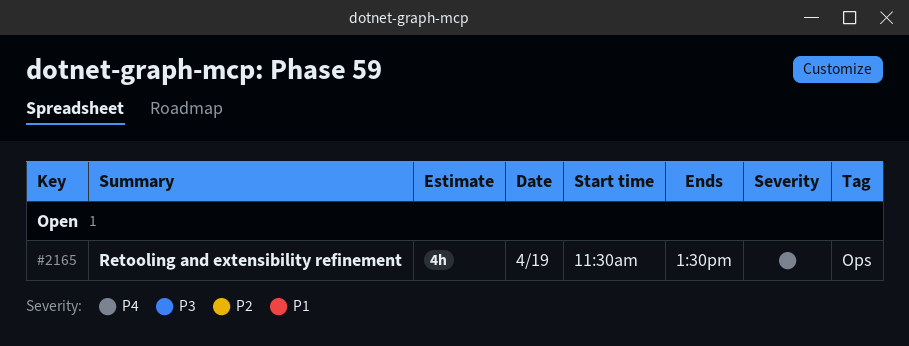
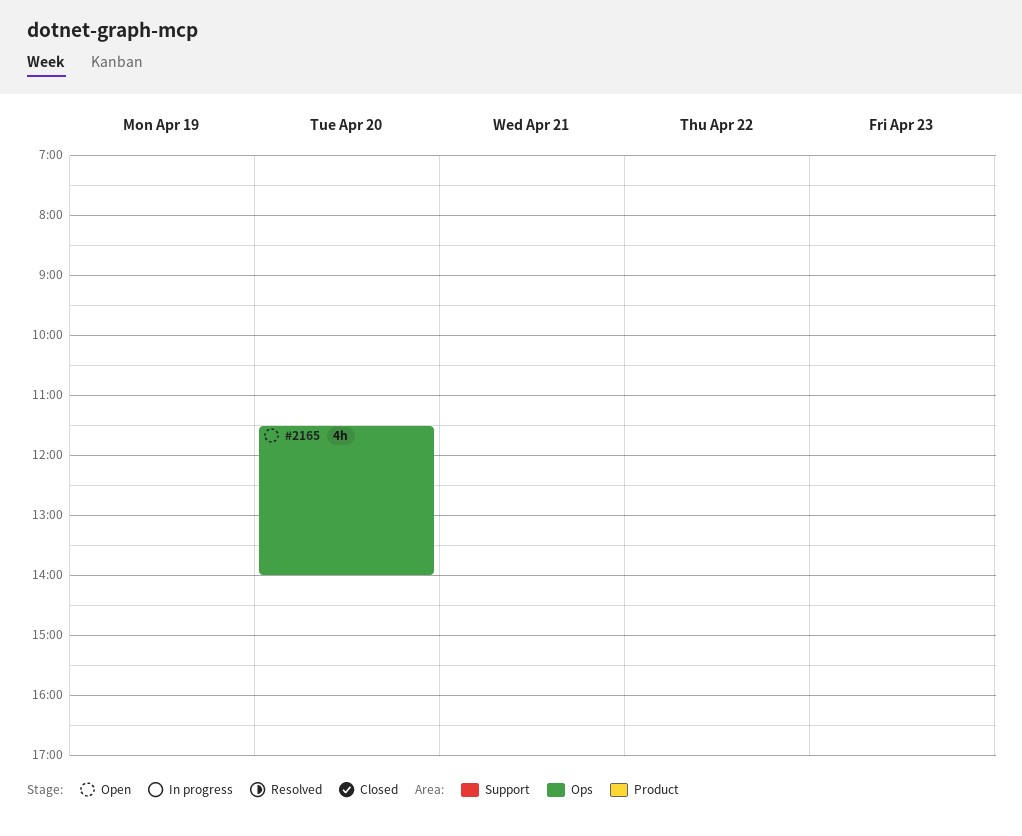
#2165, day: Apr 19 -> Apr 20
#2165, ends: 13:30 -> 14:00

